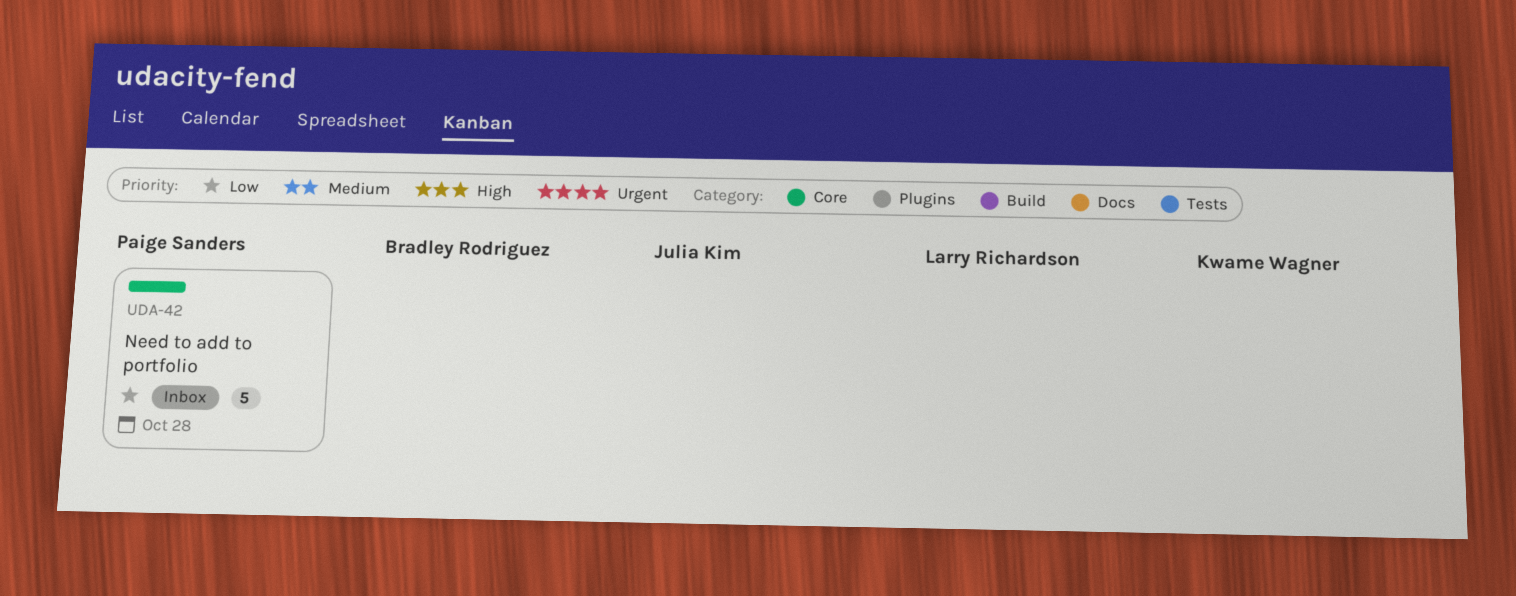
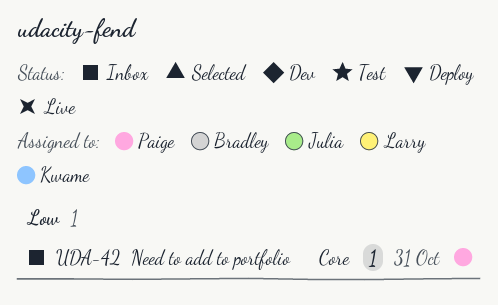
UDA-42, estimate: 5 -> 1
UDA-42, due: Oct 28 -> Oct 31

